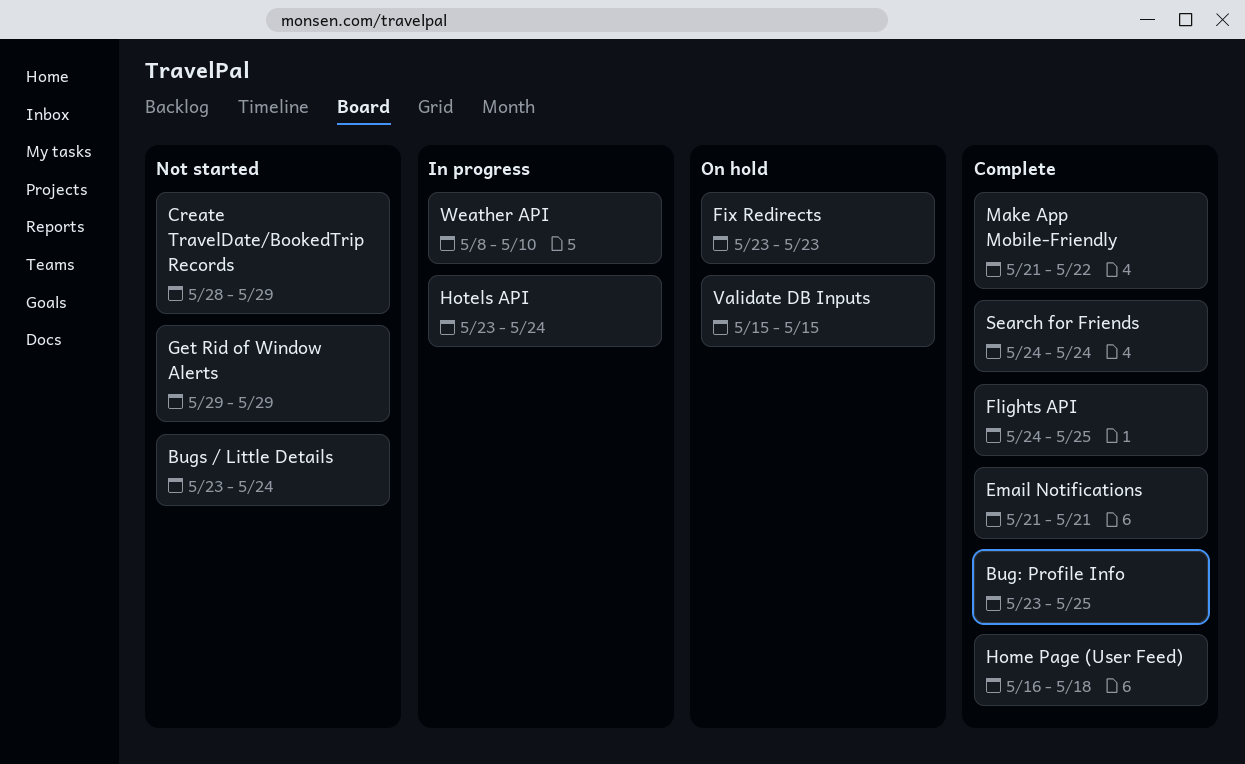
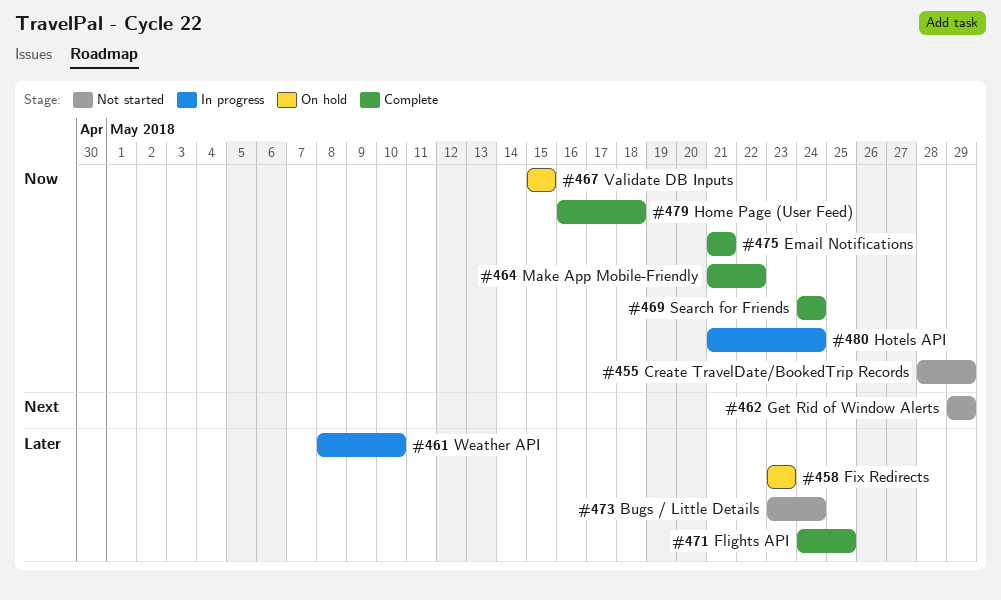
Bug: Profile Info: present -> none
Hotels API, start: May 23 -> May 21

